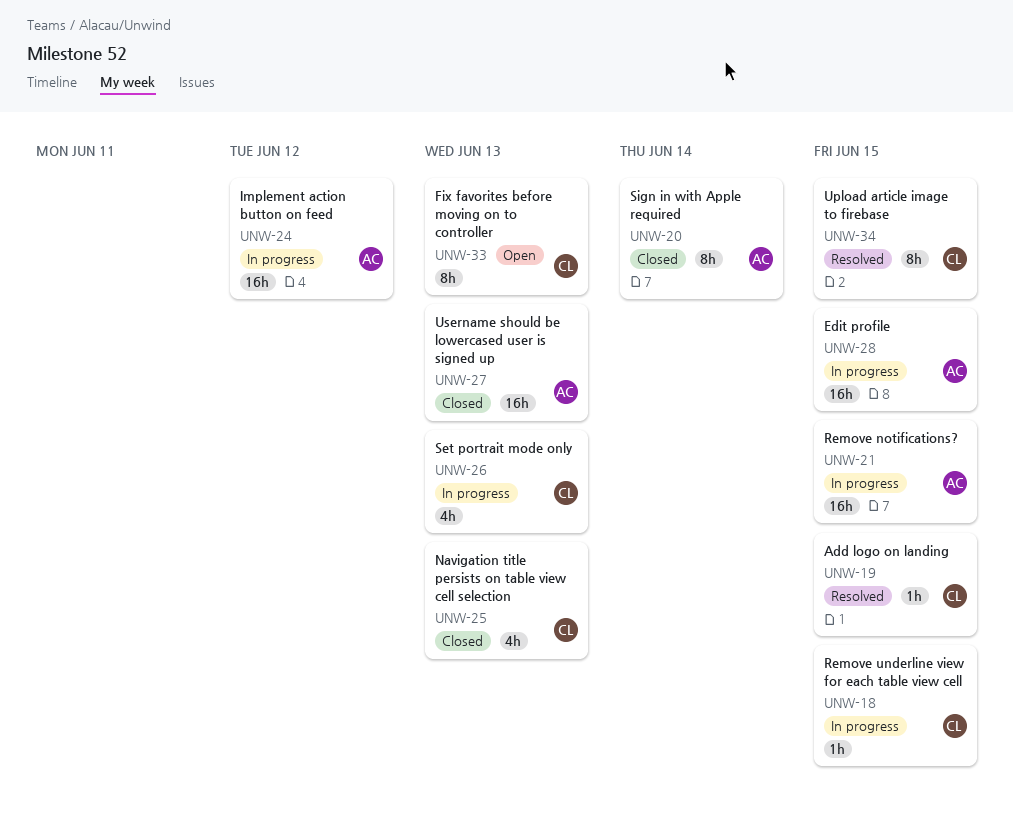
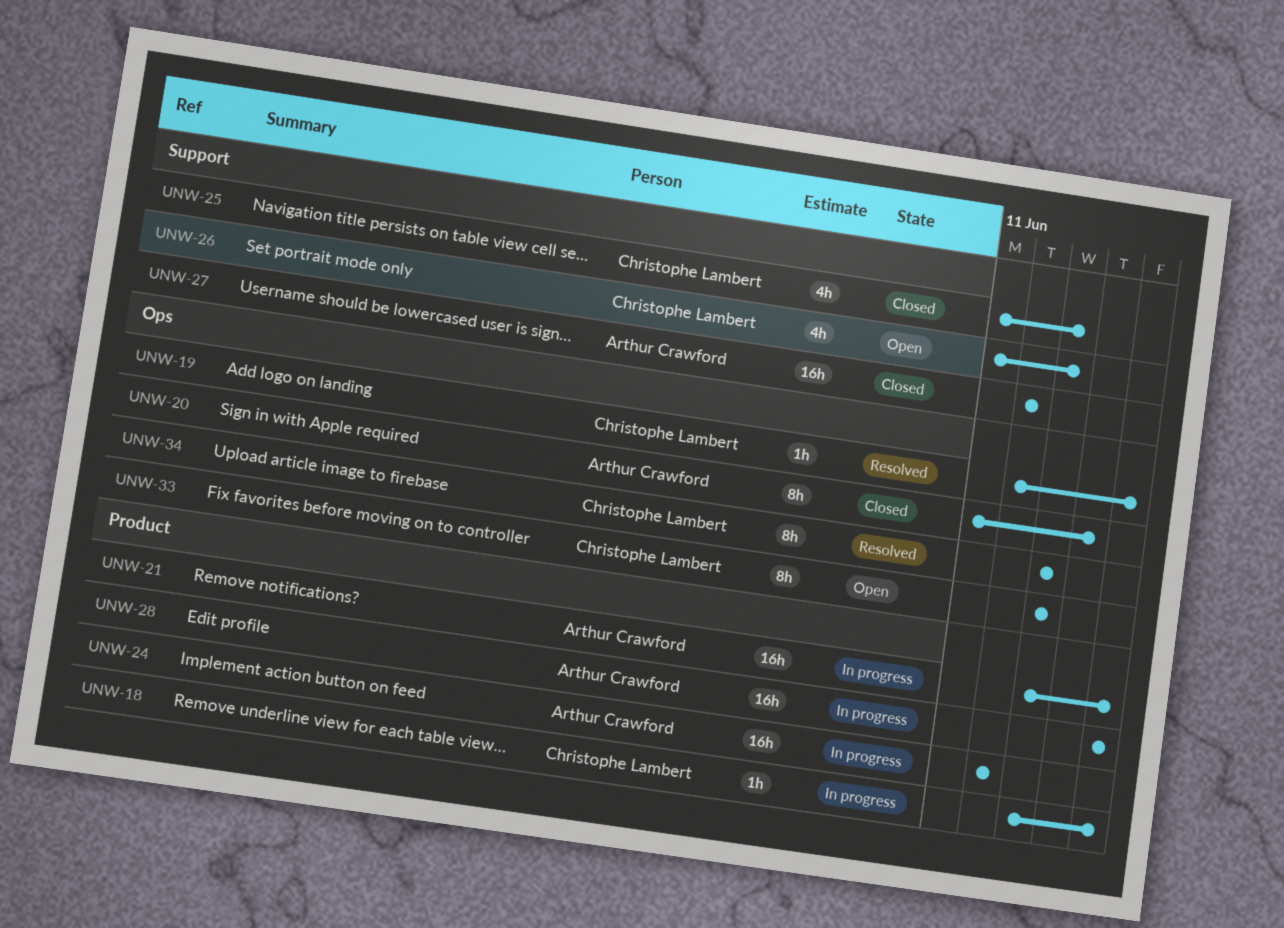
UNW-26, status: In progress -> Open
UNW-27, due: Jun 13 -> Jun 12
UNW-34, due: Jun 15 -> Jun 13

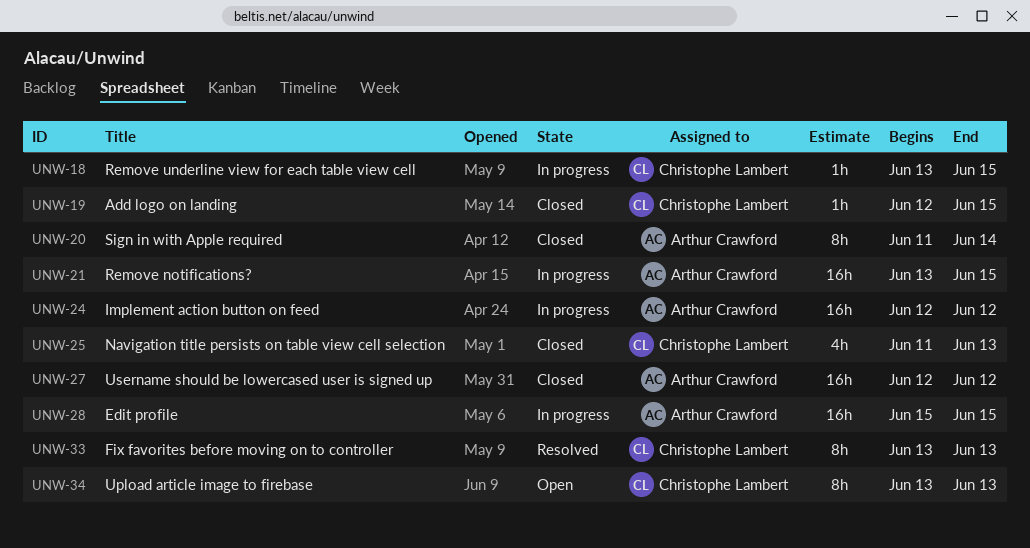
UNW-19, status: Resolved -> Closed
UNW-26: present -> none
UNW-33, status: Open -> Resolved
UNW-34, status: Resolved -> Open

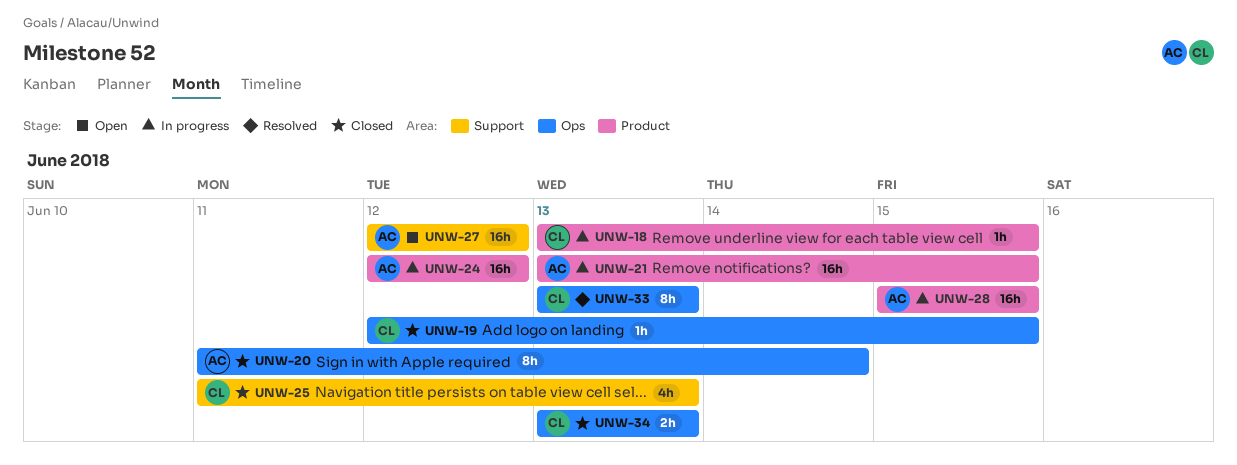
UNW-27, status: Closed -> Open
UNW-34, status: Open -> Closed
UNW-34, estimate: 8h -> 2h

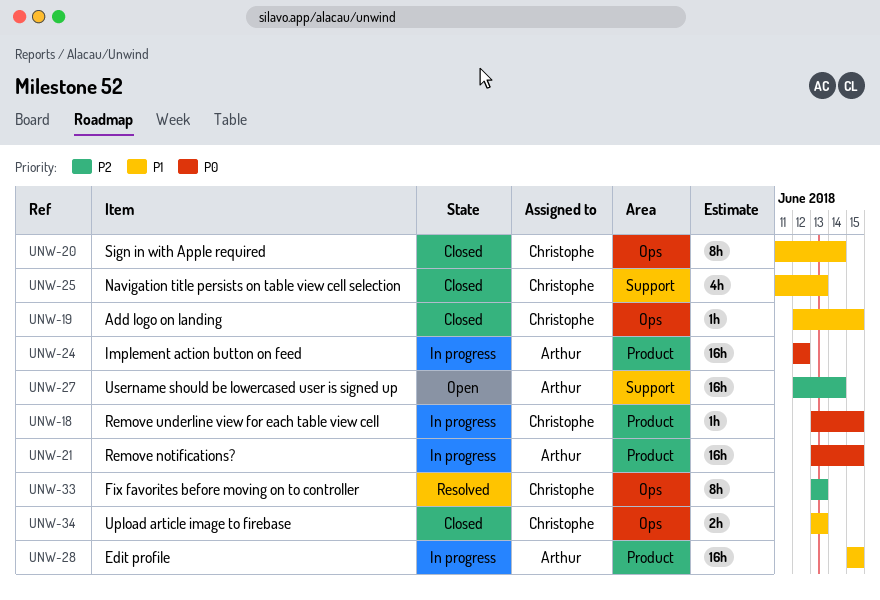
UNW-20, owner: Arthur -> Christophe
UNW-27, due: Jun 12 -> Jun 14

